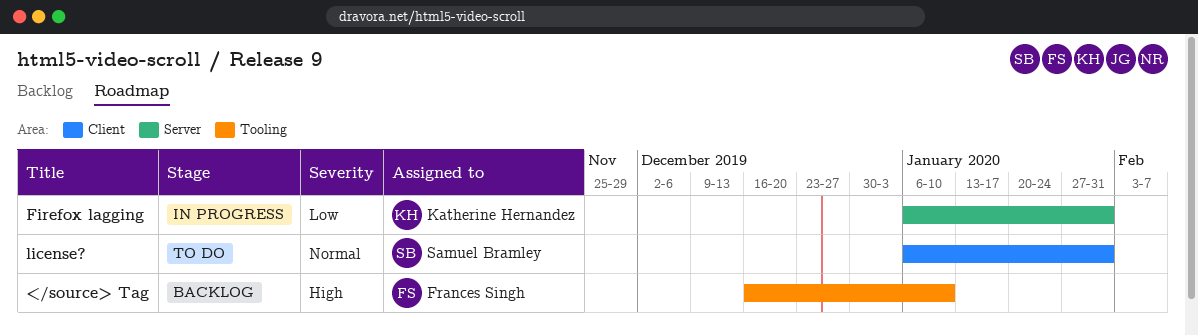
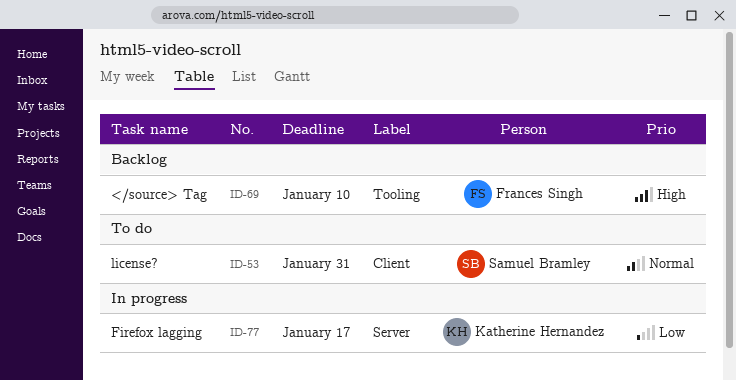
Firefox lagging, due: Jan 31 -> Jan 17

